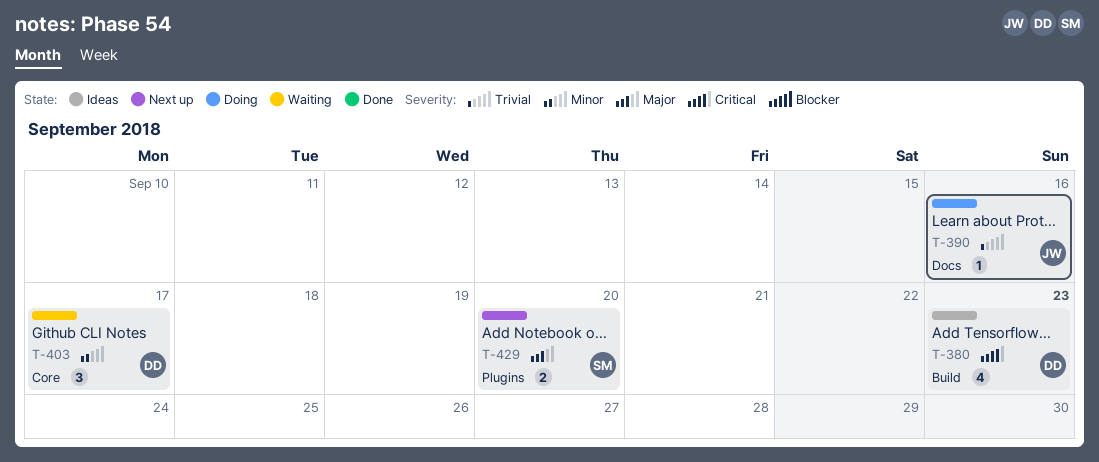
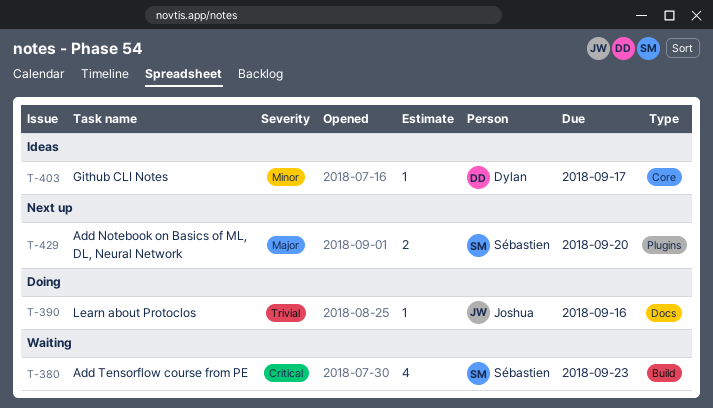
T-380, status: Ideas -> Waiting
T-380, owner: Dylan -> Sébastien
T-403, status: Waiting -> Ideas
T-403, estimate: 3 -> 1

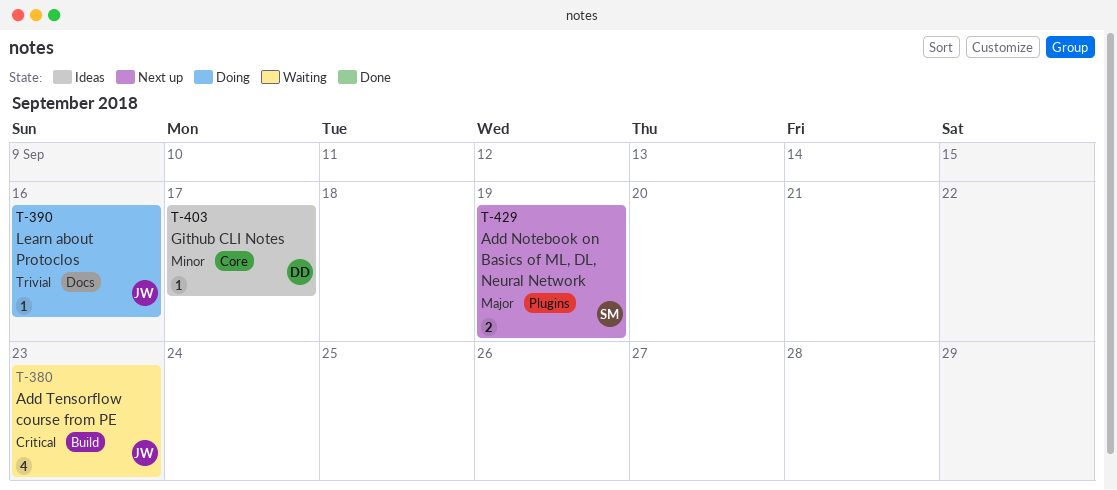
T-380, owner: Sébastien -> Joshua
T-429, due: Sep 20 -> Sep 19

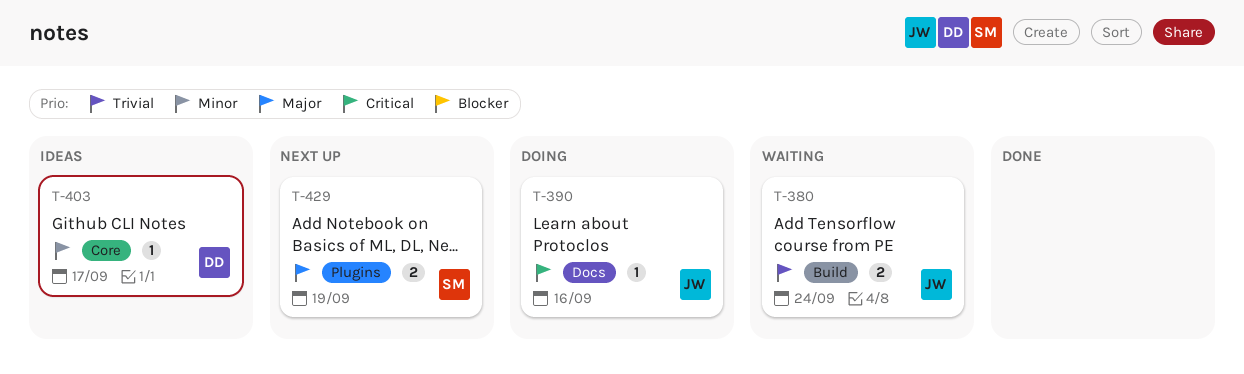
T-380, priority: Critical -> Trivial
T-380, estimate: 4 -> 2
T-380, due: Sep 23 -> Sep 24
T-390, priority: Trivial -> Critical

